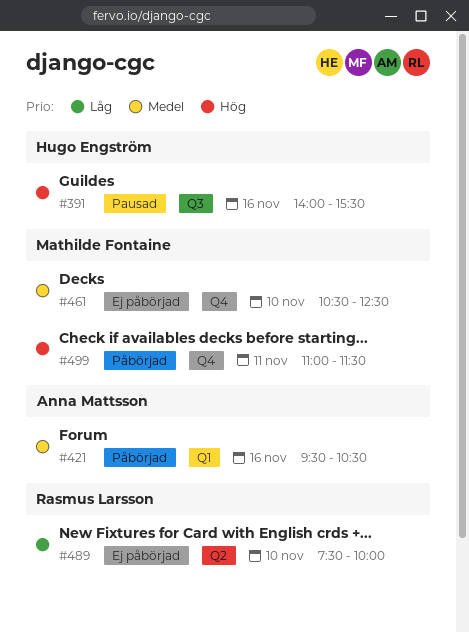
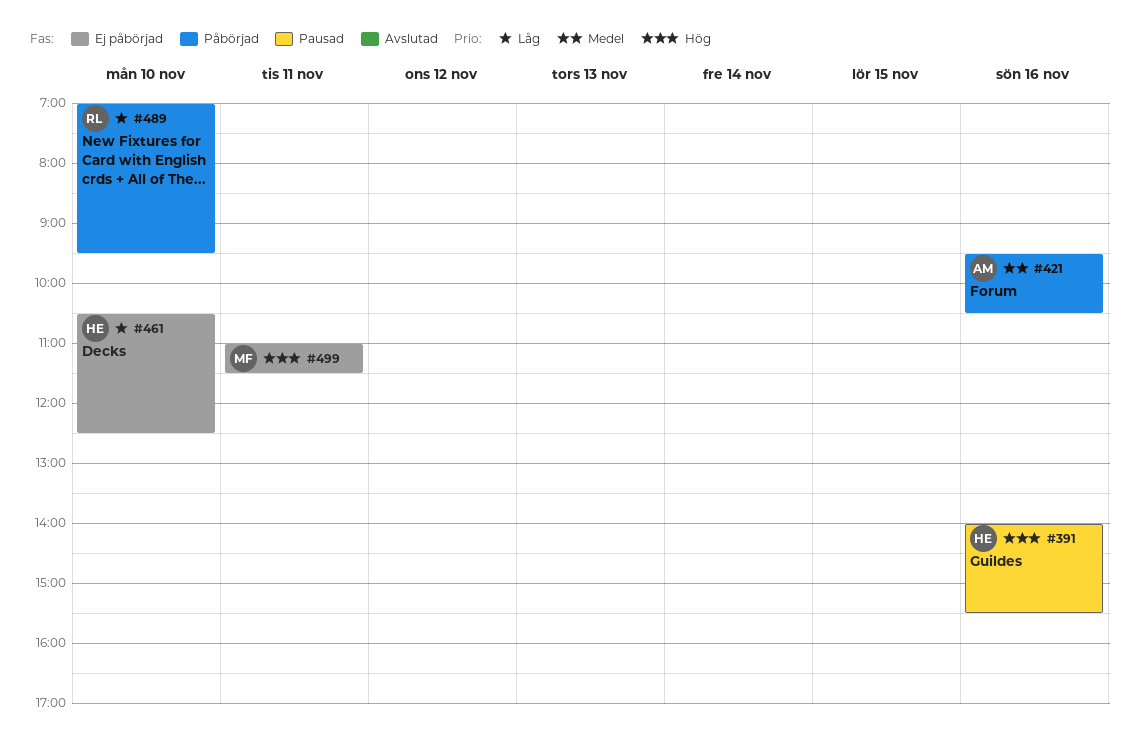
#461, owner: Mathilde Fontaine -> Hugo Engström
#461, priority: Medel -> Låg
#489, status: Ej påbörjad -> Påbörjad
#489, begins: 07:30 -> 07:00
#489, ends: 10:00 -> 09:30
#499, status: Påbörjad -> Ej påbörjad

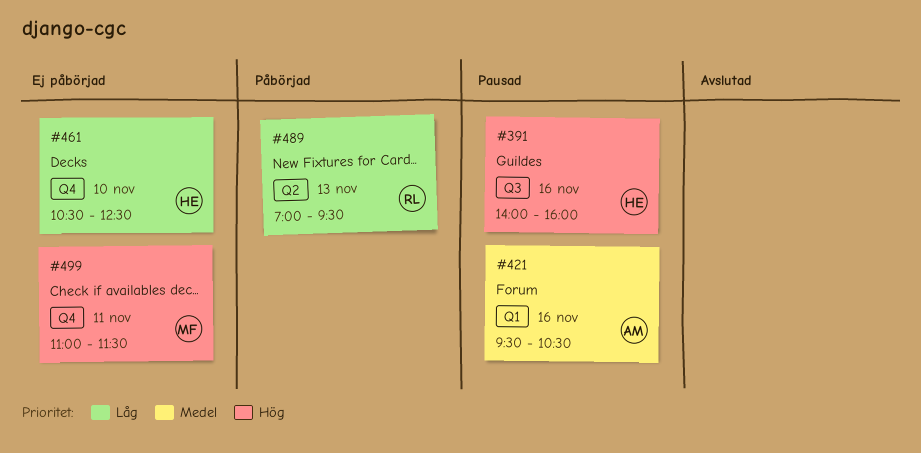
#391, ends: 15:30 -> 16:00
#421, status: Påbörjad -> Pausad
#489, day: Nov 10 -> Nov 13

